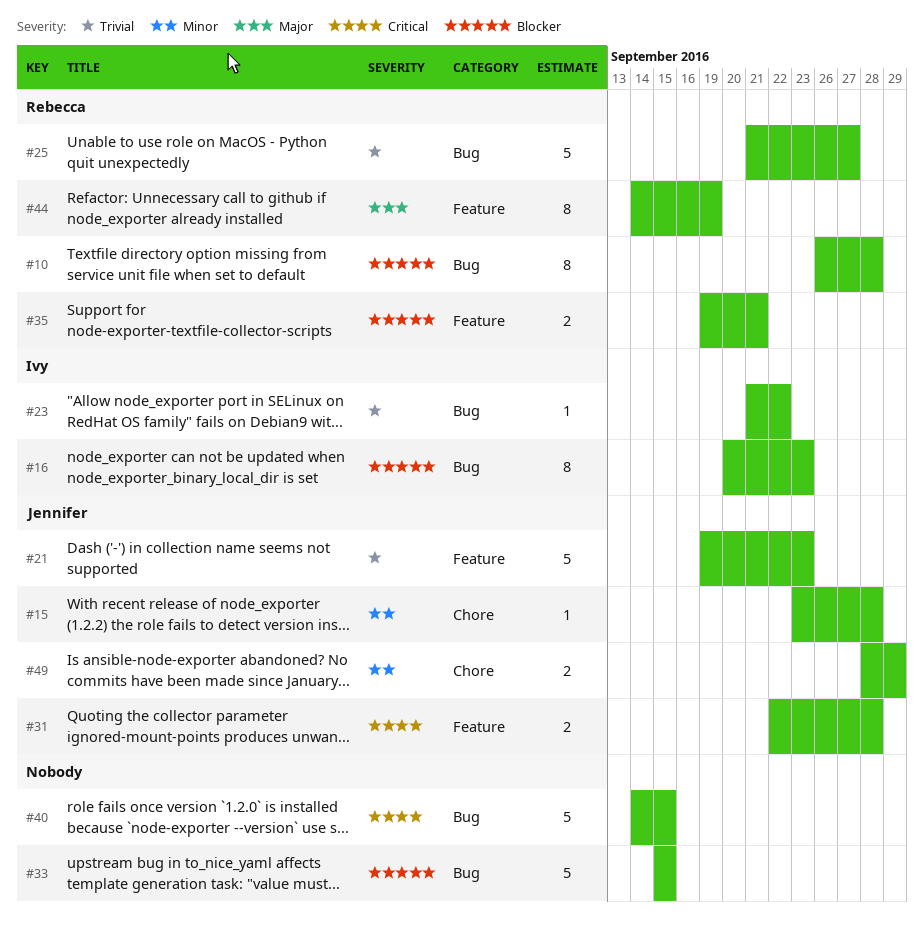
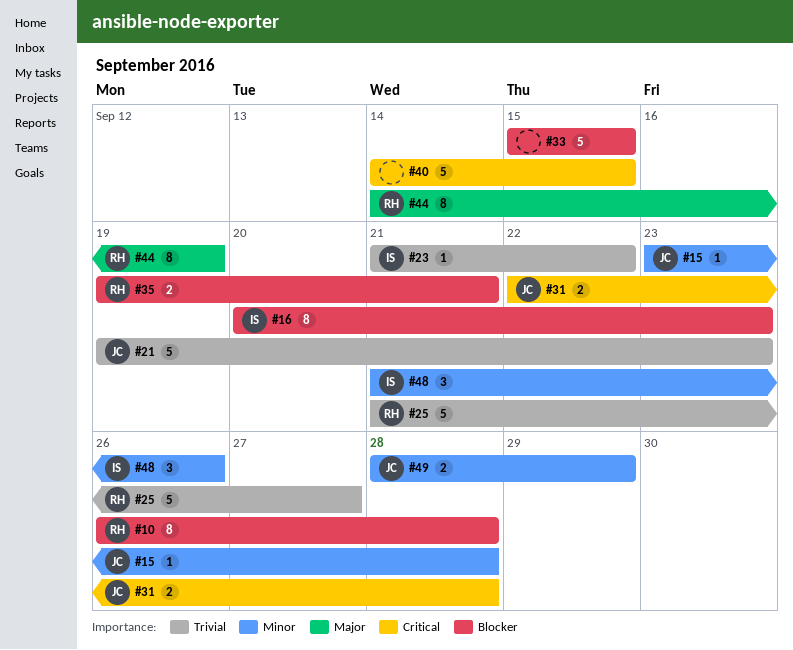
#48: none -> present

